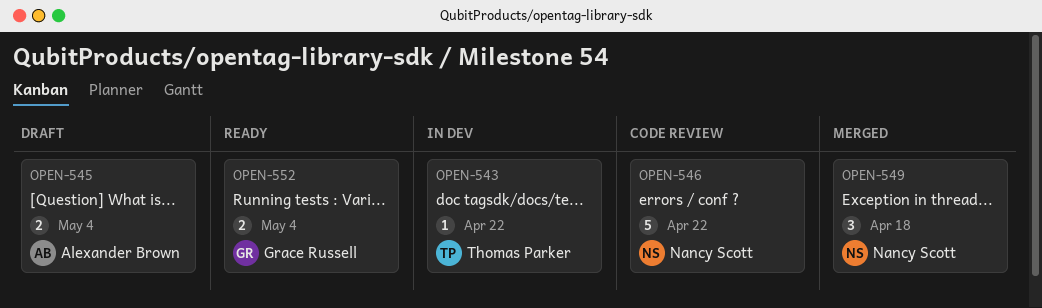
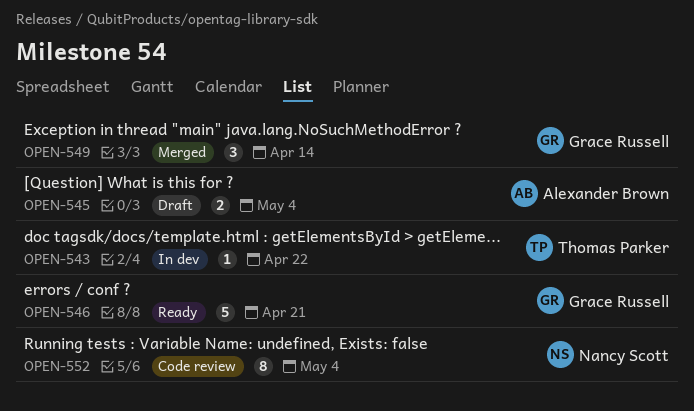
OPEN-546, status: Code review -> Ready
OPEN-546, owner: Nancy Scott -> Grace Russell
OPEN-546, due: Apr 22 -> Apr 21
OPEN-549, owner: Nancy Scott -> Grace Russell
OPEN-549, due: Apr 18 -> Apr 14
OPEN-552, status: Ready -> Code review
OPEN-552, owner: Grace Russell -> Nancy Scott
OPEN-552, estimate: 2 -> 8

